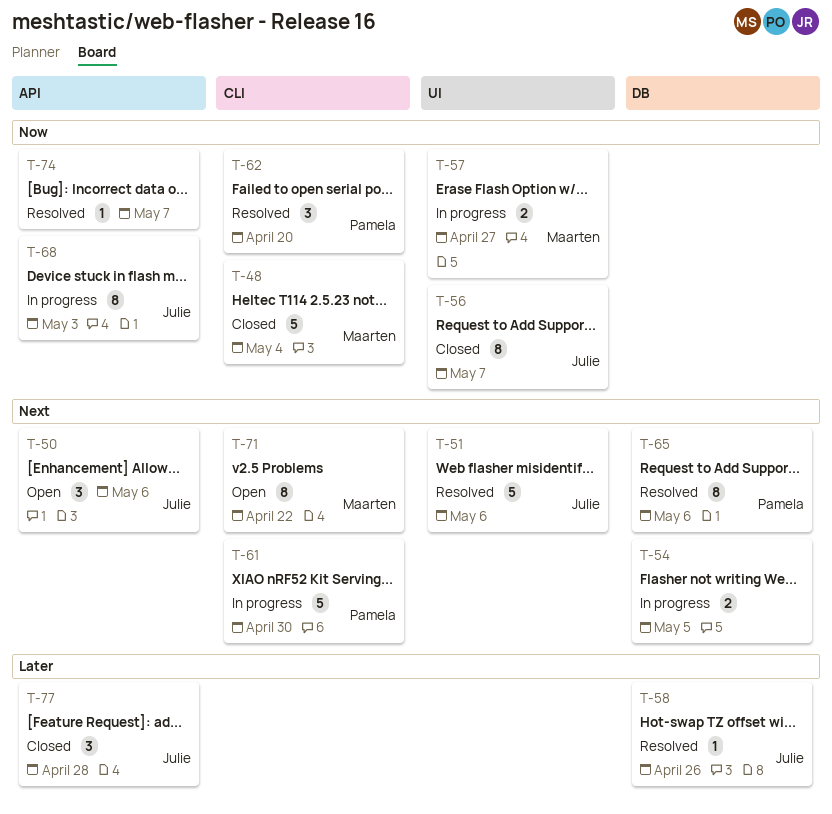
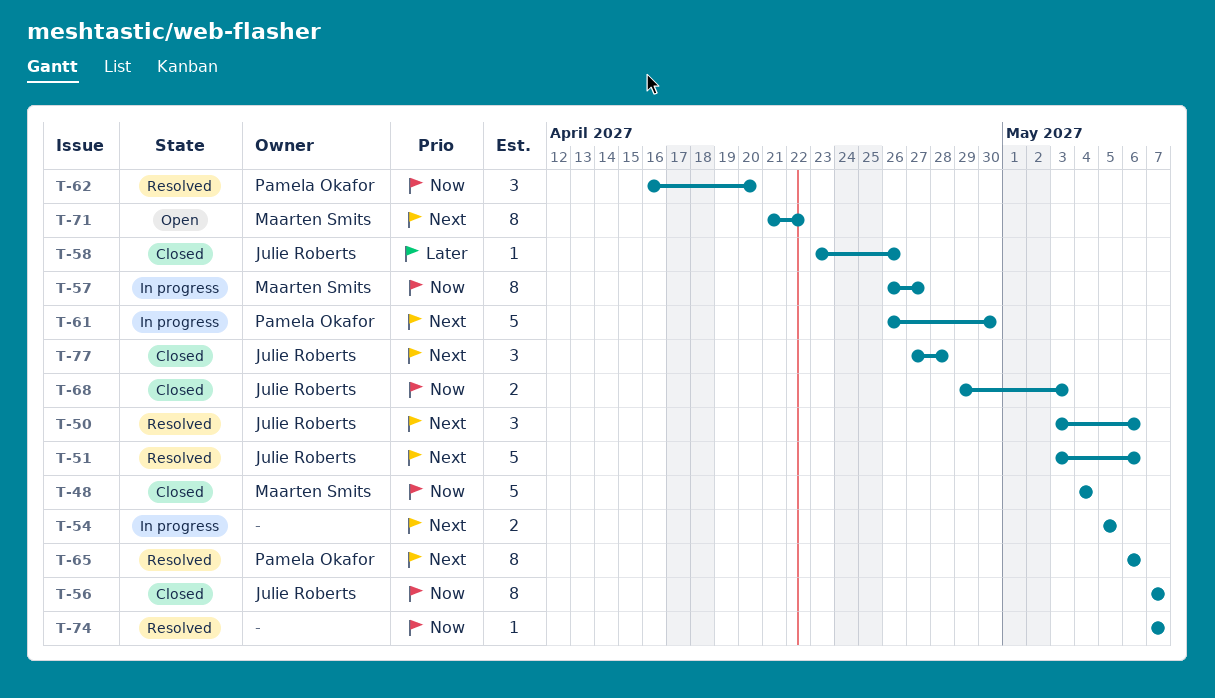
T-50, status: Open -> Resolved
T-57, estimate: 2 -> 8
T-58, status: Resolved -> Closed
T-68, status: In progress -> Closed
T-68, estimate: 8 -> 2
T-77, priority: Later -> Next

